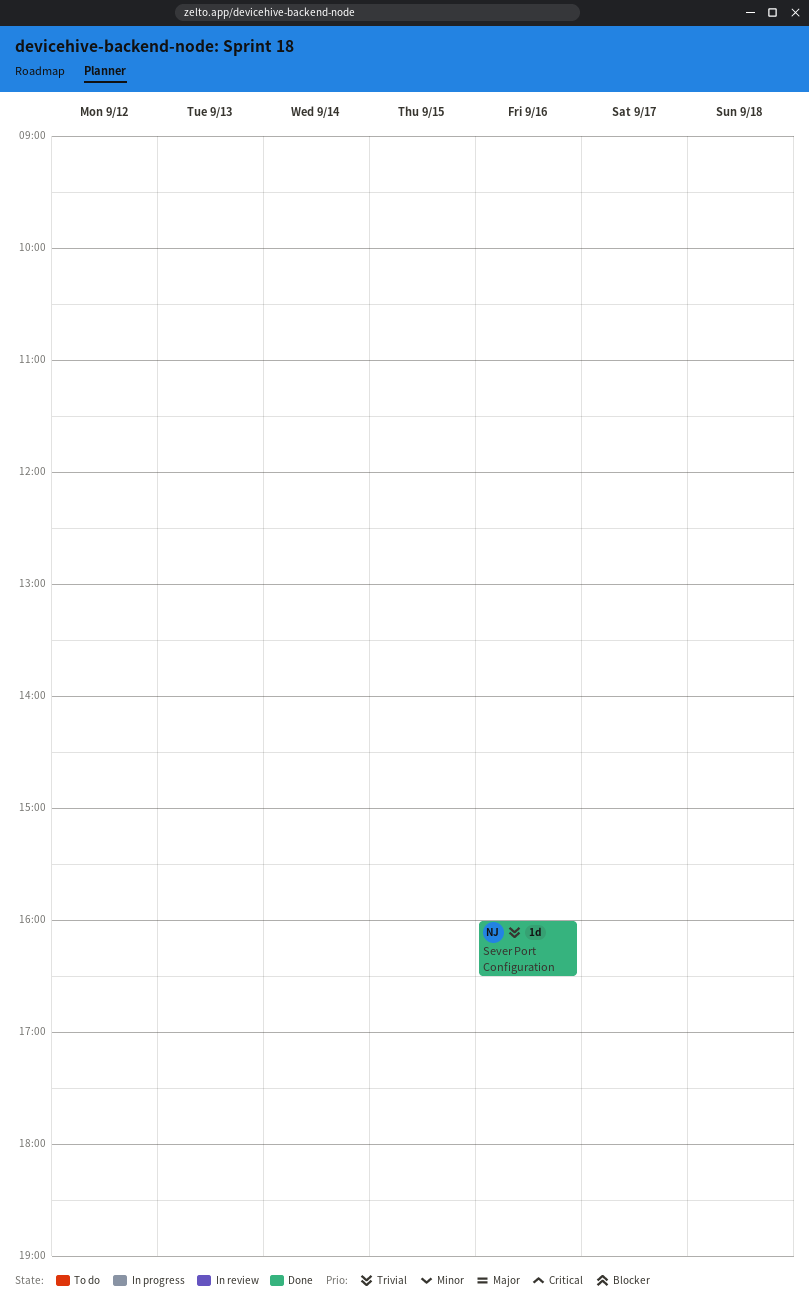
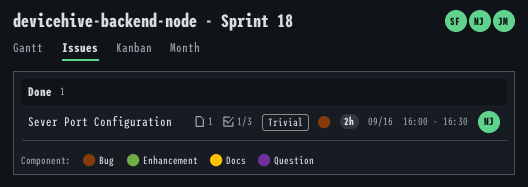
Sever Port Configuration, estimate: 1d -> 2h

